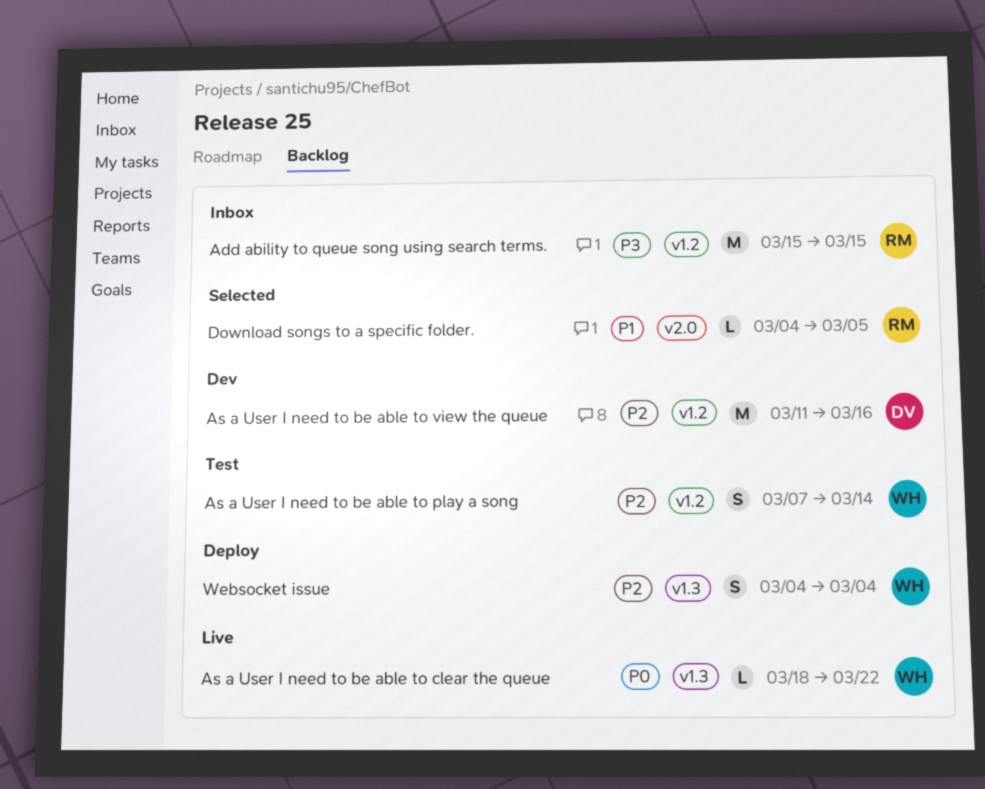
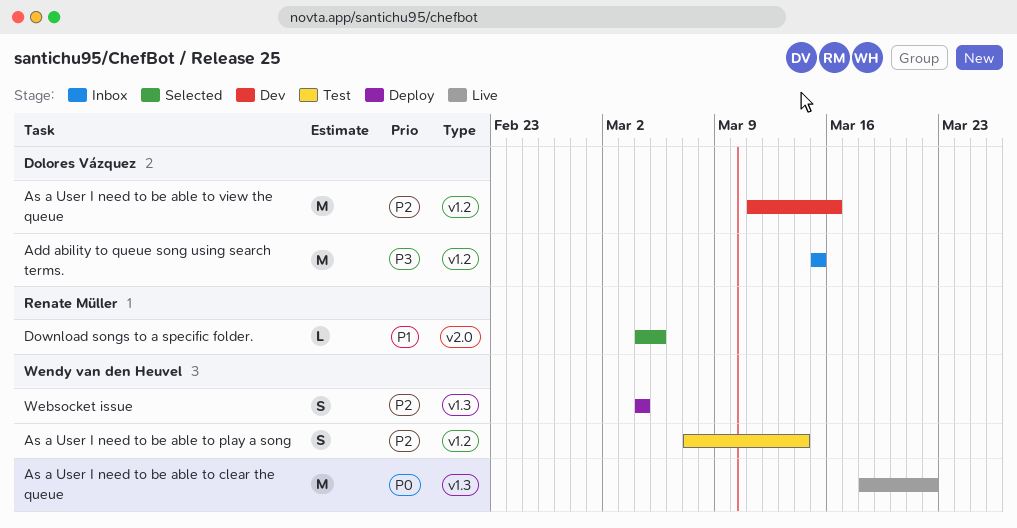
Add ability to queue song using search terms., owner: Renate Müller -> Dolores Vázquez
As a User I need to be able to clear the queue, estimate: L -> M

